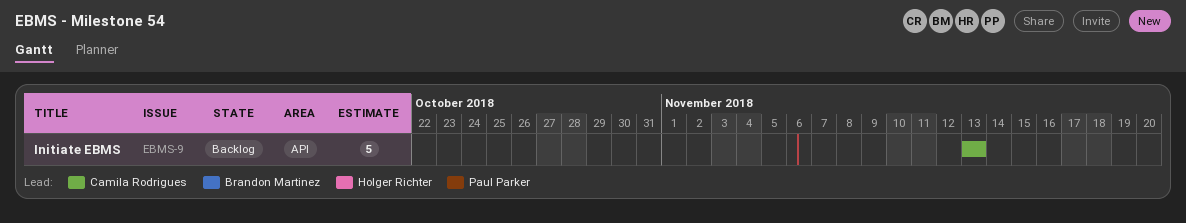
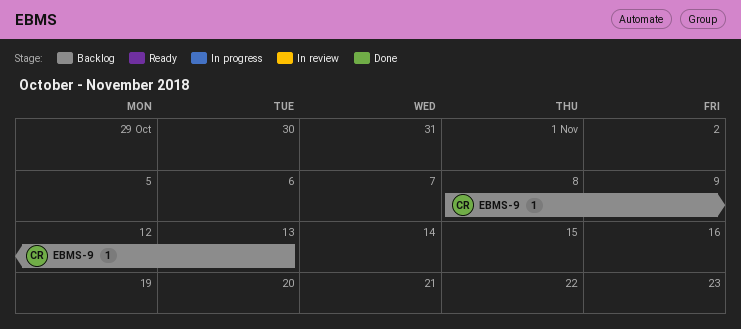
EBMS-9, estimate: 5 -> 1
EBMS-9, start: Nov 13 -> Nov 8

